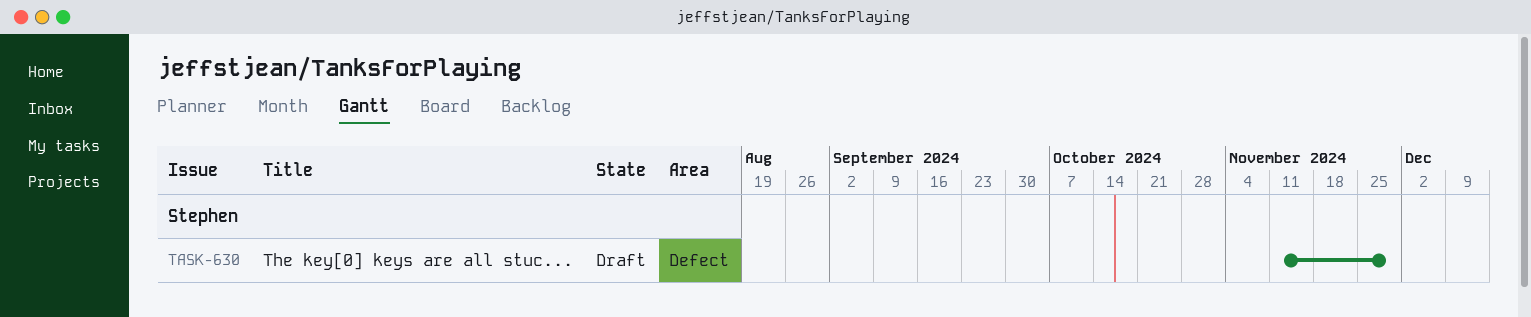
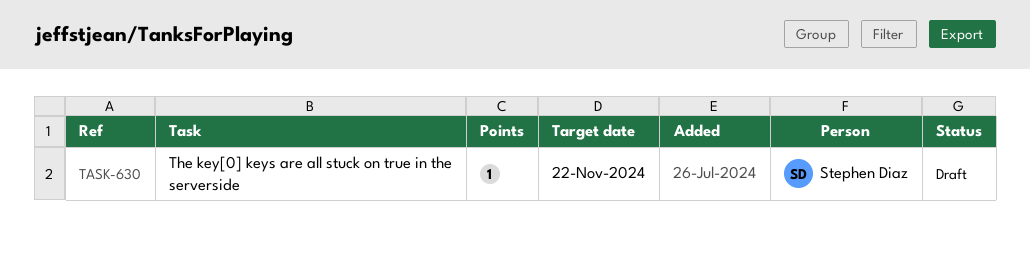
TASK-630, due: Nov 29 -> Nov 22

